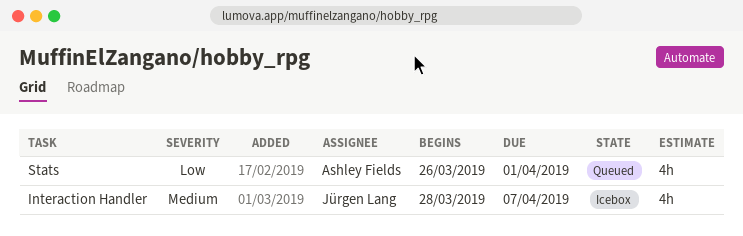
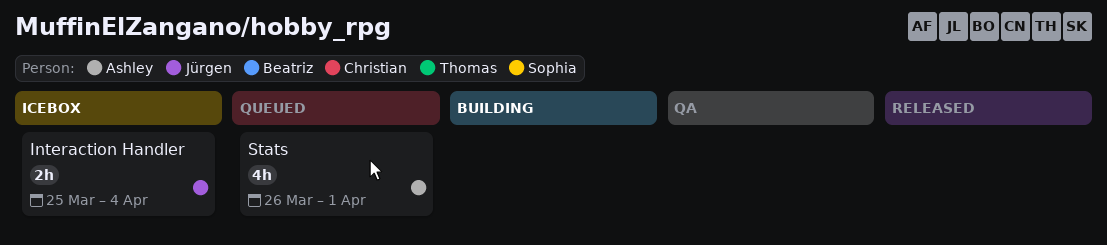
Interaction Handler, estimate: 4h -> 2h
Interaction Handler, start: Mar 28 -> Mar 25
Interaction Handler, due: Apr 7 -> Apr 4

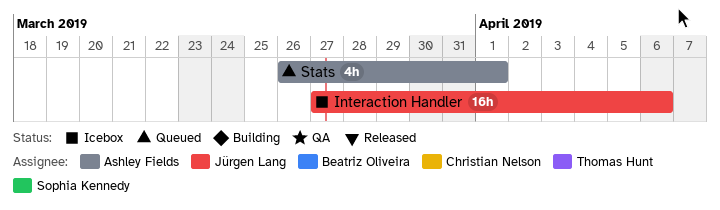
Interaction Handler, estimate: 2h -> 16h
Interaction Handler, start: Mar 25 -> Mar 27
Interaction Handler, due: Apr 4 -> Apr 6

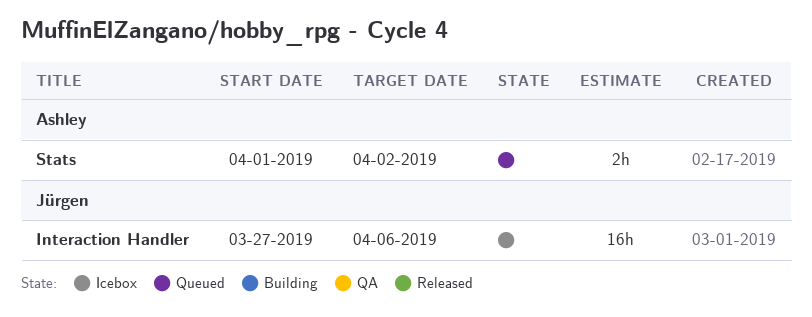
Stats, estimate: 4h -> 2h
Stats, start: Mar 26 -> Apr 1
Stats, due: Apr 1 -> Apr 2

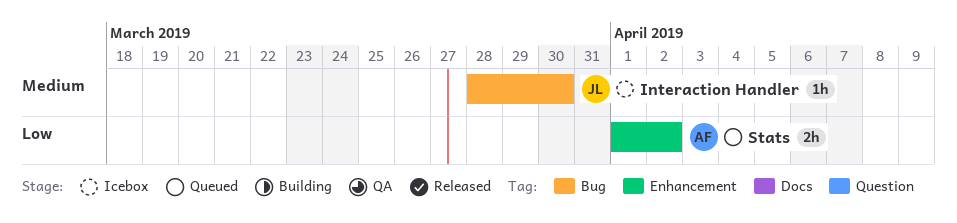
Interaction Handler, estimate: 16h -> 1h
Interaction Handler, start: Mar 27 -> Mar 28
Interaction Handler, due: Apr 6 -> Mar 30

